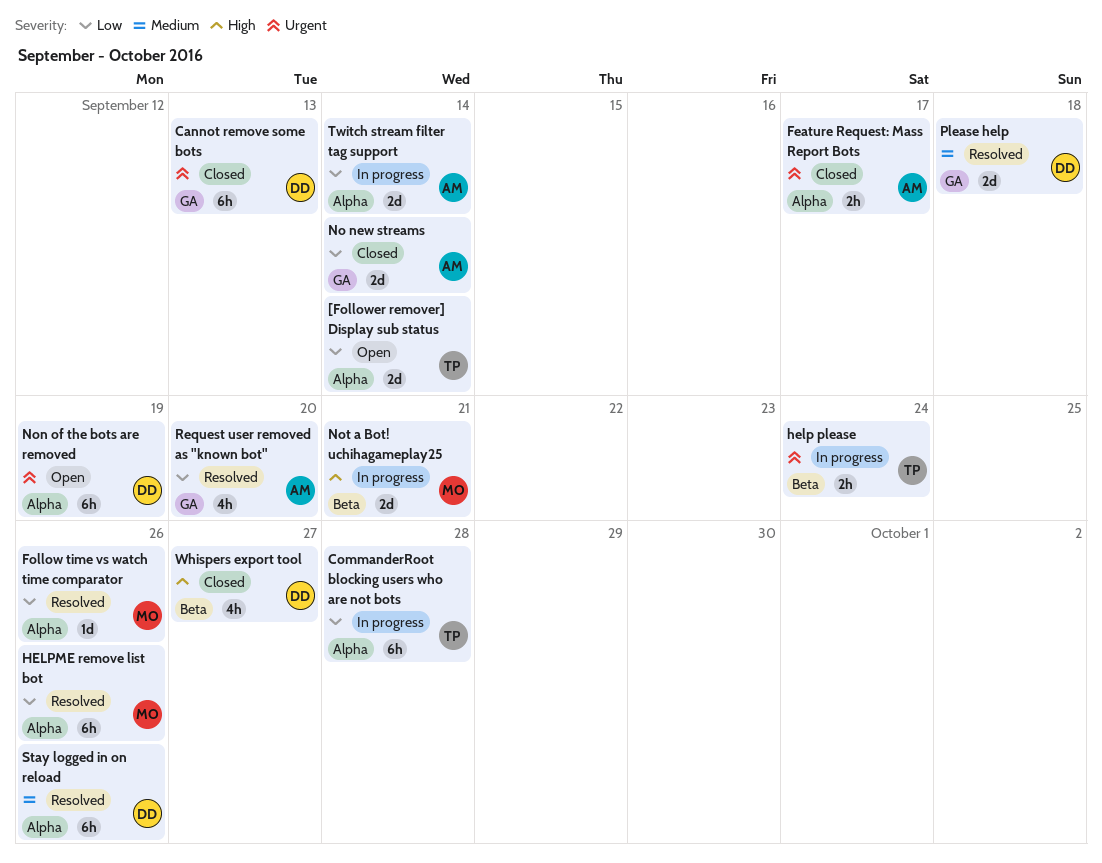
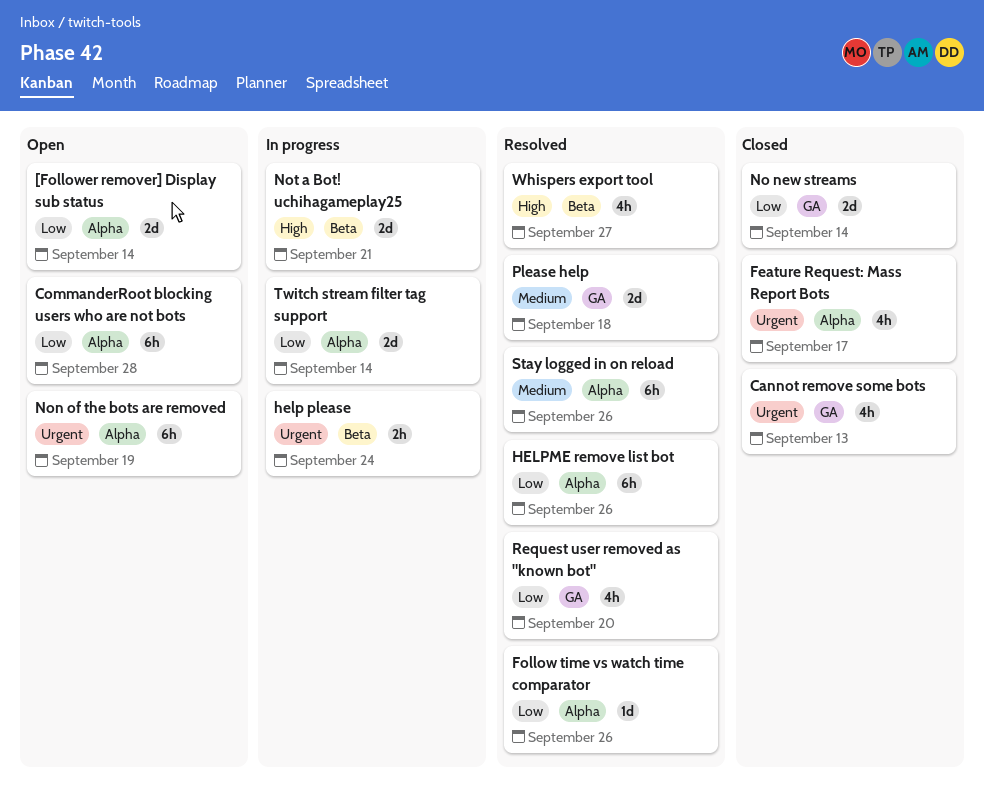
Cannot remove some bots, estimate: 6h -> 4h
CommanderRoot blocking users who are not bots, status: In progress -> Open
Feature Request: Mass Report Bots, estimate: 2h -> 4h
Whispers export tool, status: Closed -> Resolved

